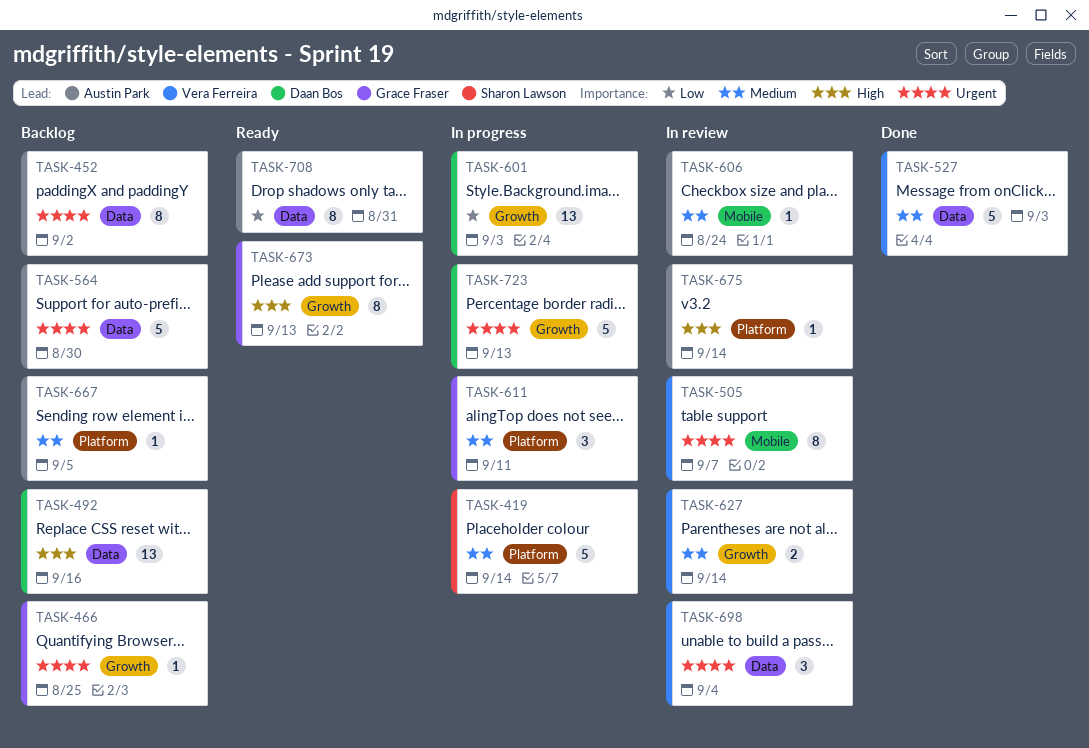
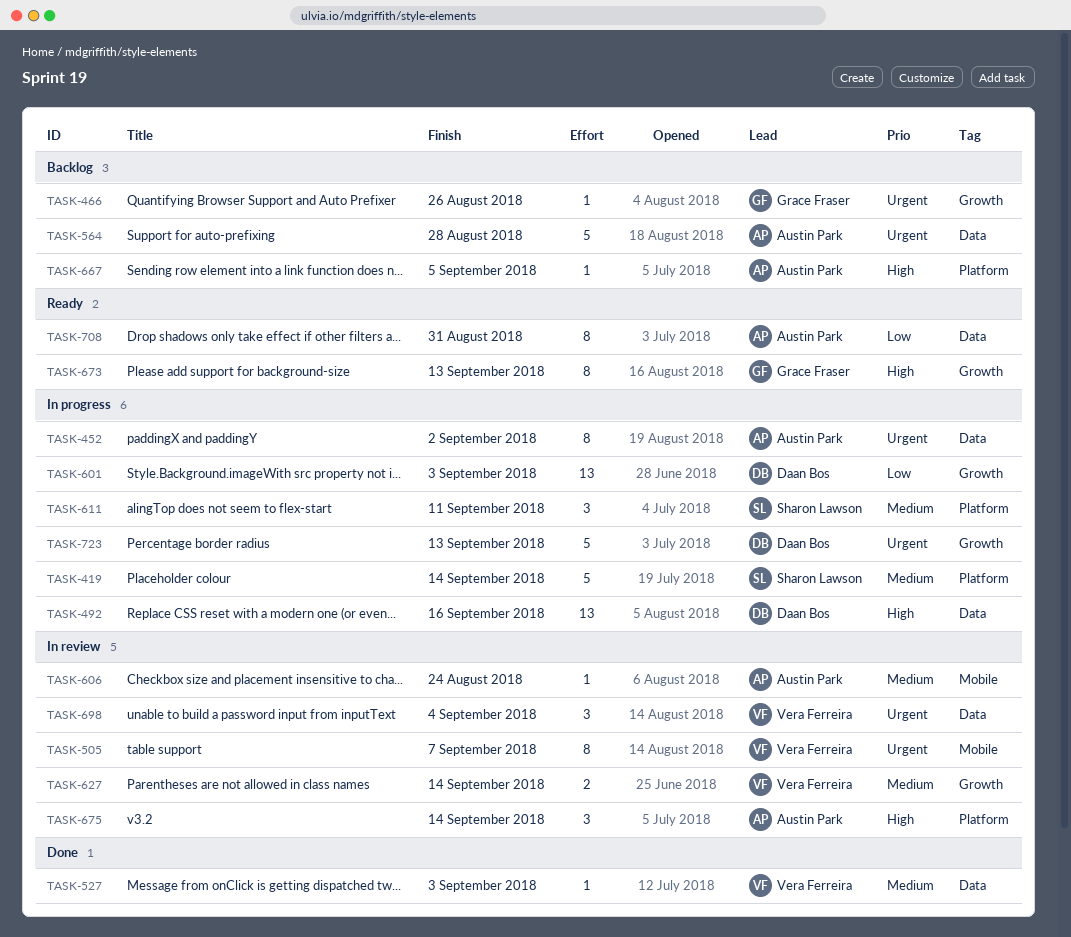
TASK-452, status: Backlog -> In progress
TASK-466, due: Aug 25 -> Aug 26
TASK-492, status: Backlog -> In progress
TASK-527, estimate: 5 -> 1
TASK-564, due: Aug 30 -> Aug 28
TASK-611, owner: Grace Fraser -> Sharon Lawson
TASK-667, priority: Medium -> High
TASK-675, estimate: 1 -> 3

